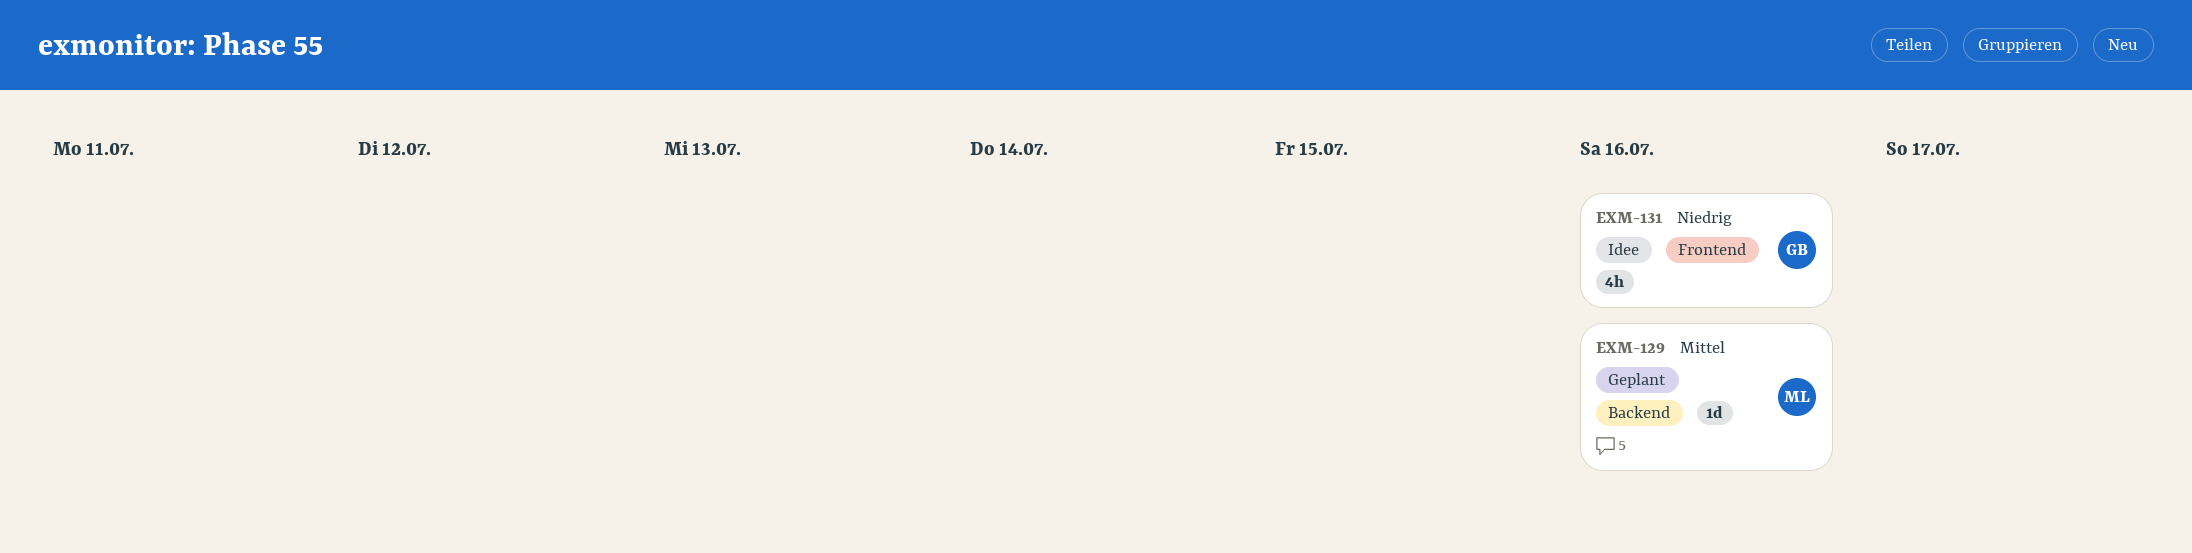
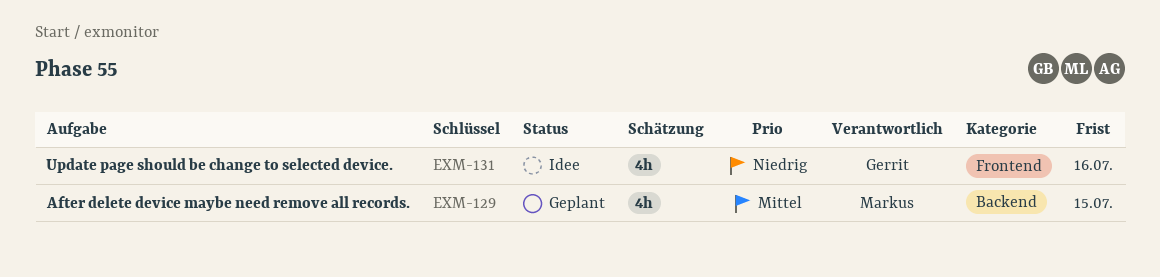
EXM-129, estimate: 1d -> 4h
EXM-129, due: Jul 16 -> Jul 15

